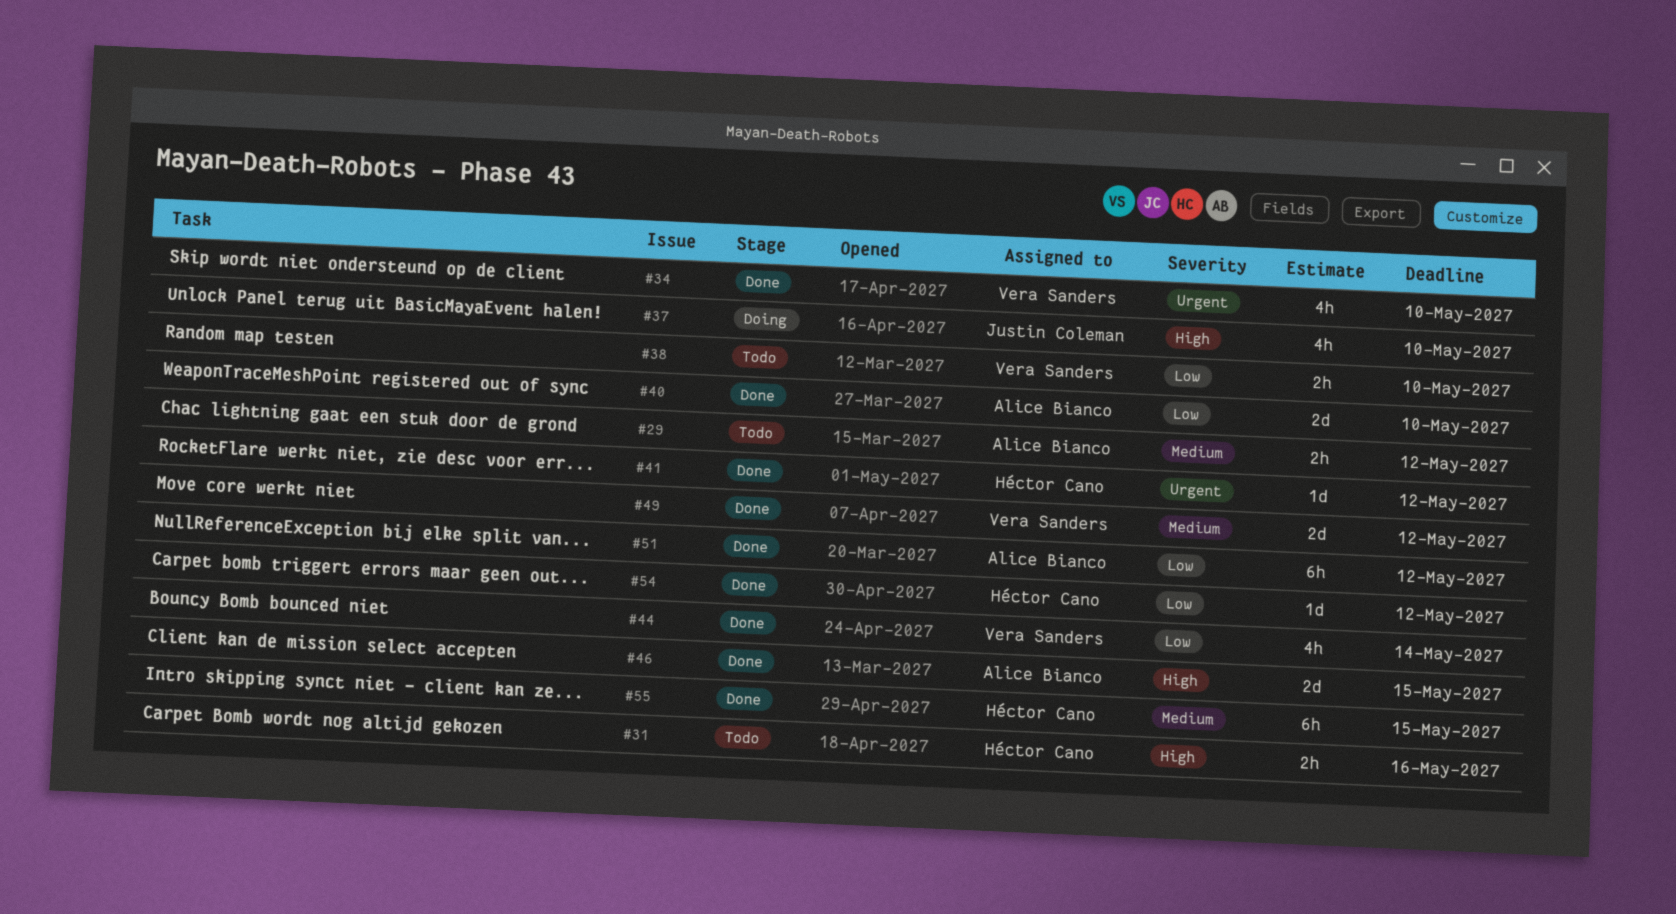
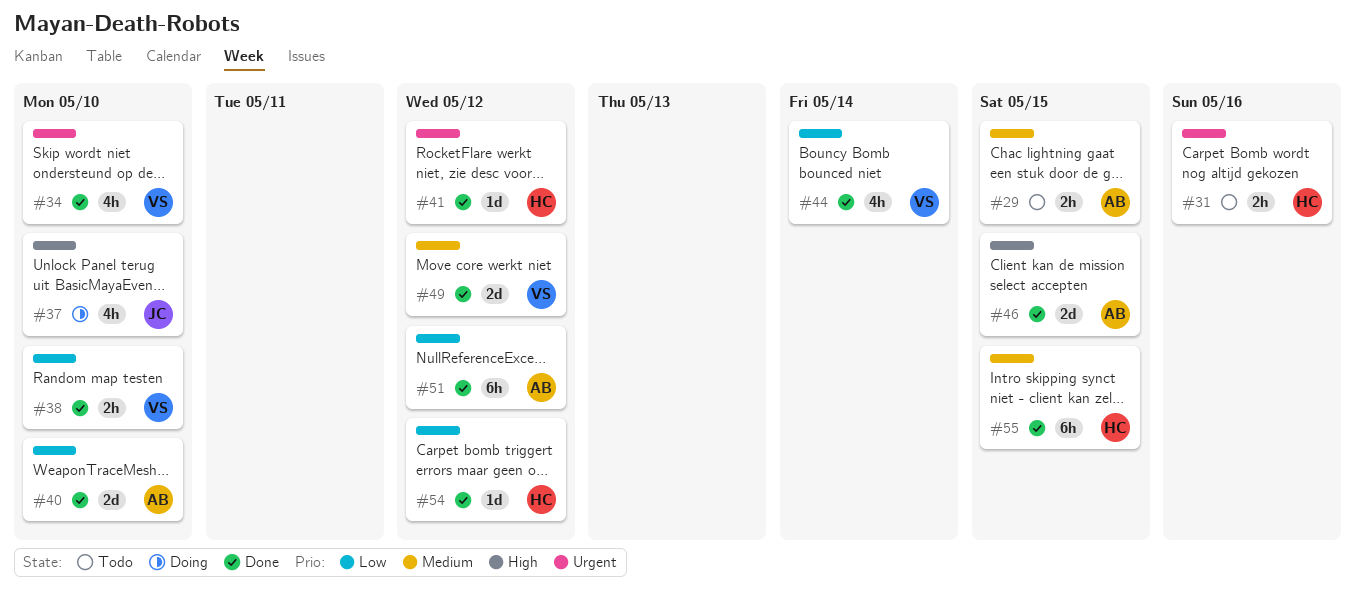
#29, due: May 12 -> May 15
#31, priority: High -> Urgent
#38, status: Todo -> Done

